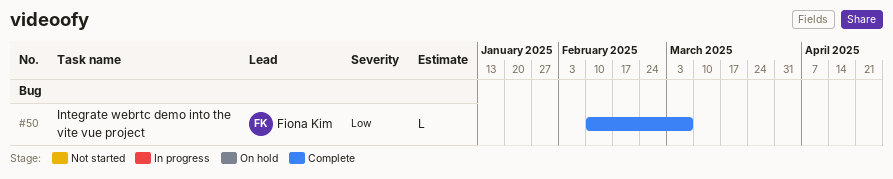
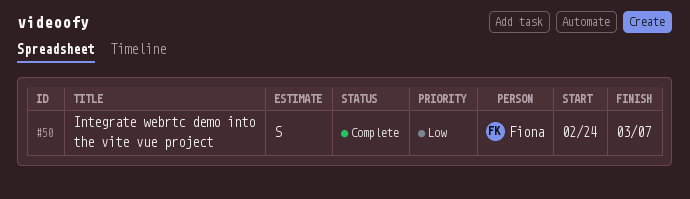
#50, estimate: L -> S
#50, start: Feb 10 -> Feb 24

